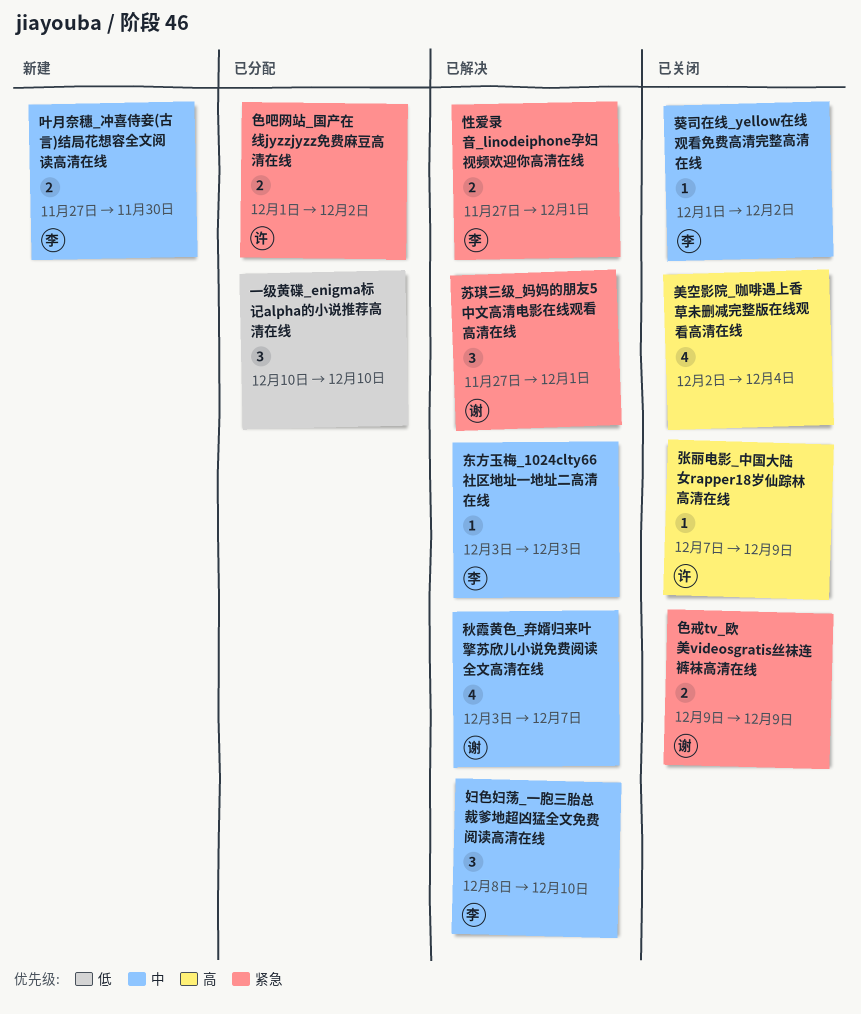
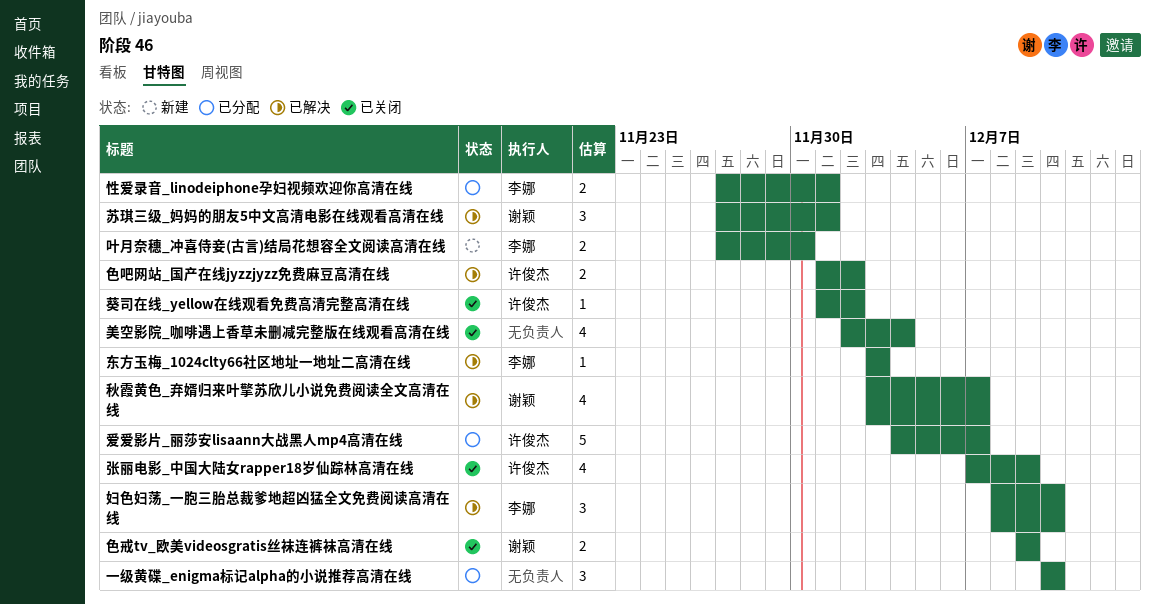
张丽电影_中国大陆女rapper18岁仙踪林高清在线, estimate: 1 -> 4
性爱录音_linodeiphone孕妇视频欢迎你高清在线, status: 已解决 -> 已分配
爱爱影片_丽莎安lisaann大战黑人mp4高清在线: none -> present
色吧网站_国产在线jyzzjyzz免费麻豆高清在线, status: 已分配 -> 已解决
葵司在线_yellow在线观看免费高清完整高清在线, owner: 李娜 -> 许俊杰

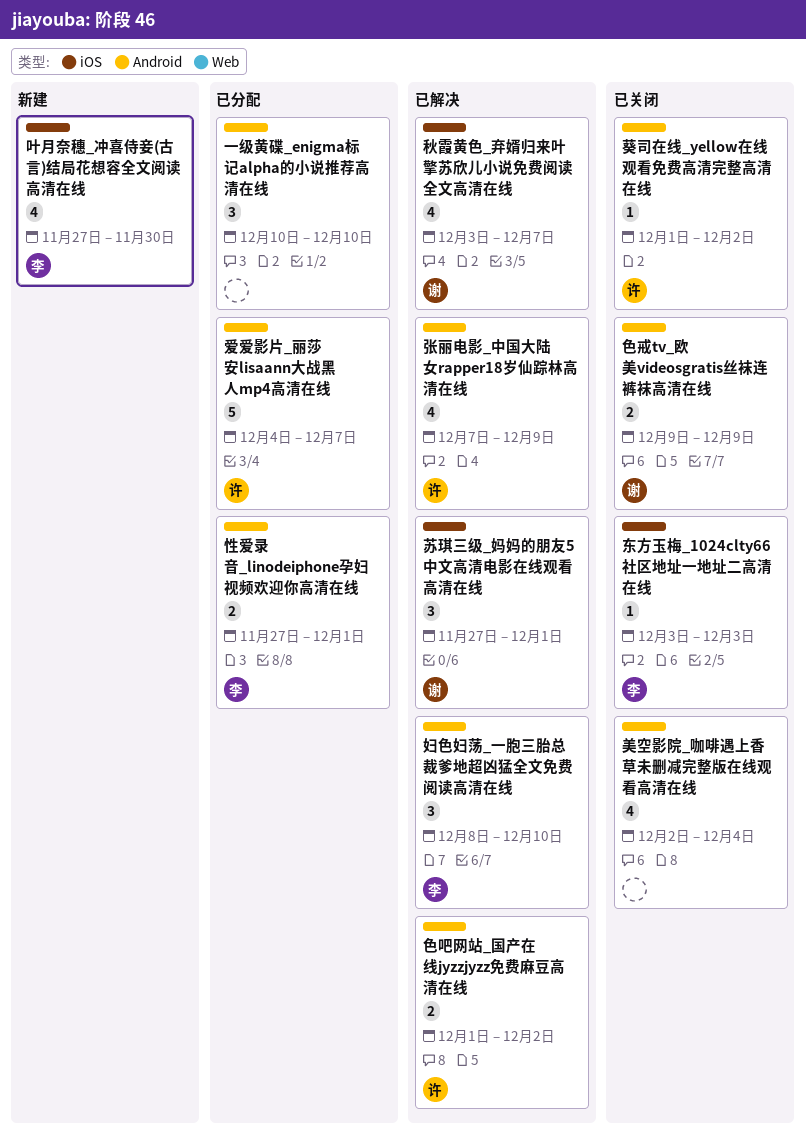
东方玉梅_1024clty66社区地址一地址二高清在线, status: 已解决 -> 已关闭
叶月奈穗_冲喜侍妾(古言)结局花想容全文阅读高清在线, estimate: 2 -> 4
张丽电影_中国大陆女rapper18岁仙踪林高清在线, status: 已关闭 -> 已解决

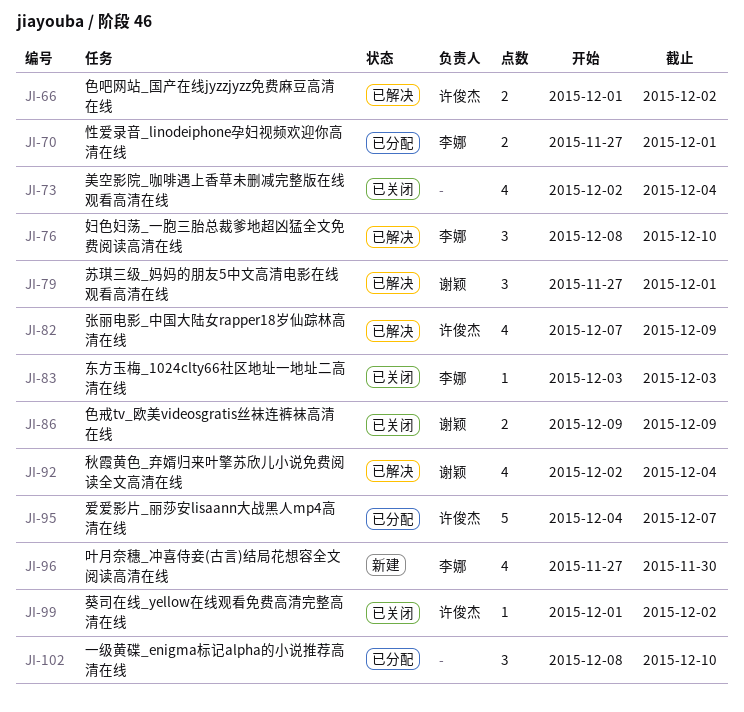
一级黄碟_enigma标记alpha的小说推荐高清在线, start: Dec 10 -> Dec 8
秋霞黄色_弃婿归来叶擎苏欣儿小说免费阅读全文高清在线, start: Dec 3 -> Dec 2
秋霞黄色_弃婿归来叶擎苏欣儿小说免费阅读全文高清在线, due: Dec 7 -> Dec 4

